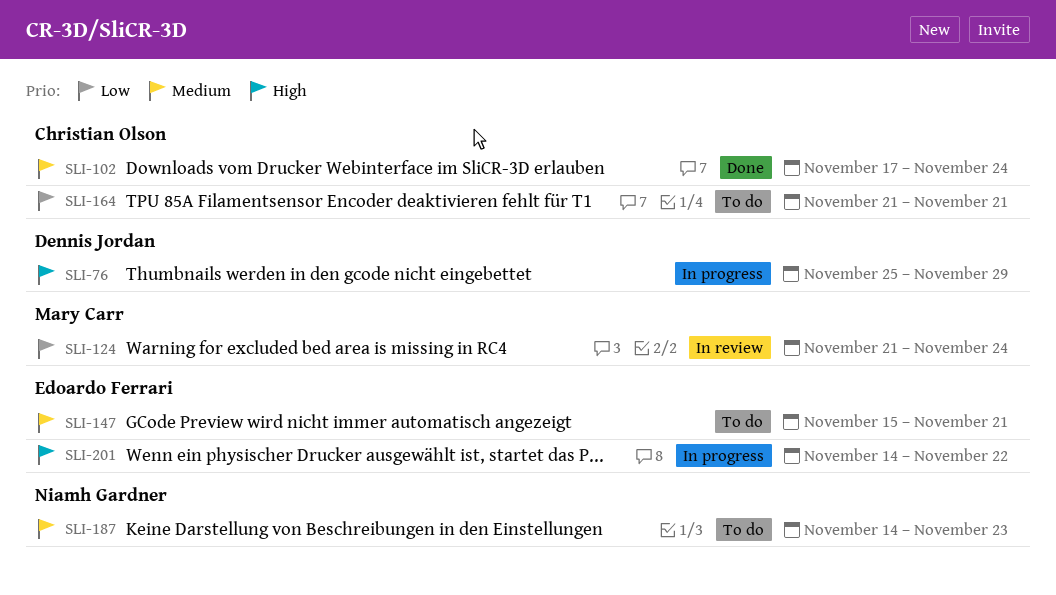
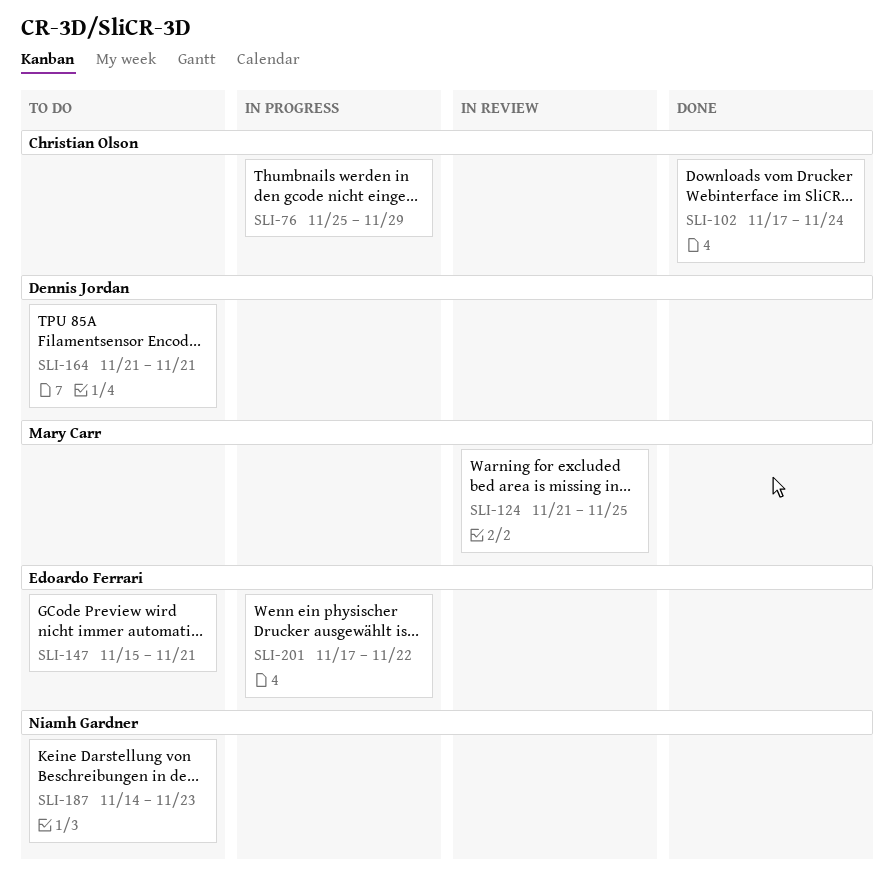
SLI-76, owner: Dennis Jordan -> Christian Olson
SLI-124, due: Nov 24 -> Nov 25
SLI-164, owner: Christian Olson -> Dennis Jordan
SLI-201, start: Nov 14 -> Nov 17

